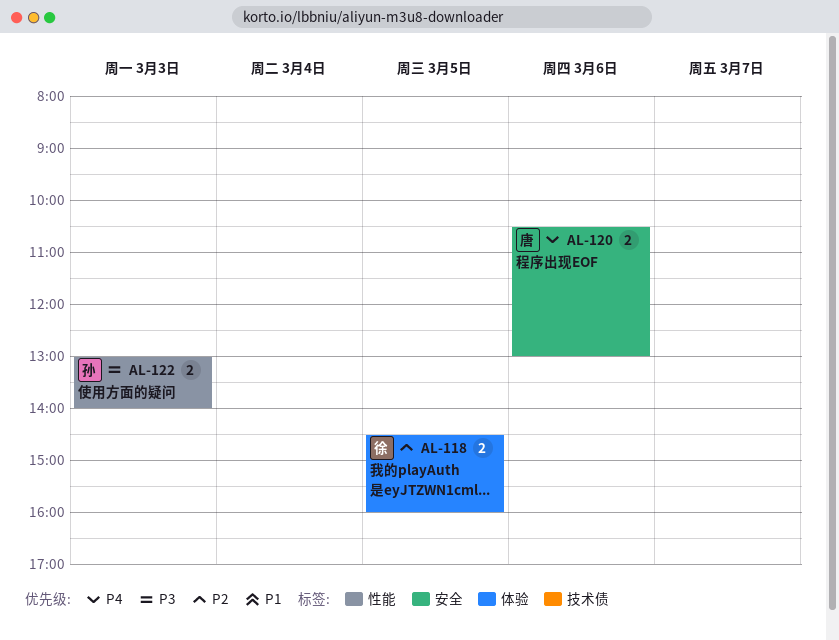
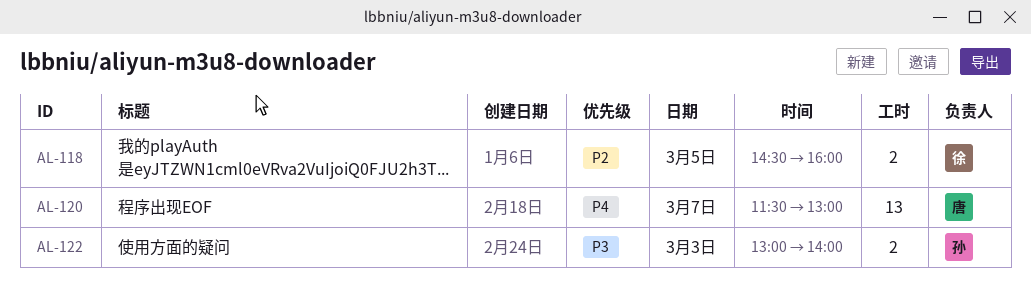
AL-120, estimate: 2 -> 13
AL-120, day: Mar 6 -> Mar 7
AL-120, begins: 10:30 -> 11:30

